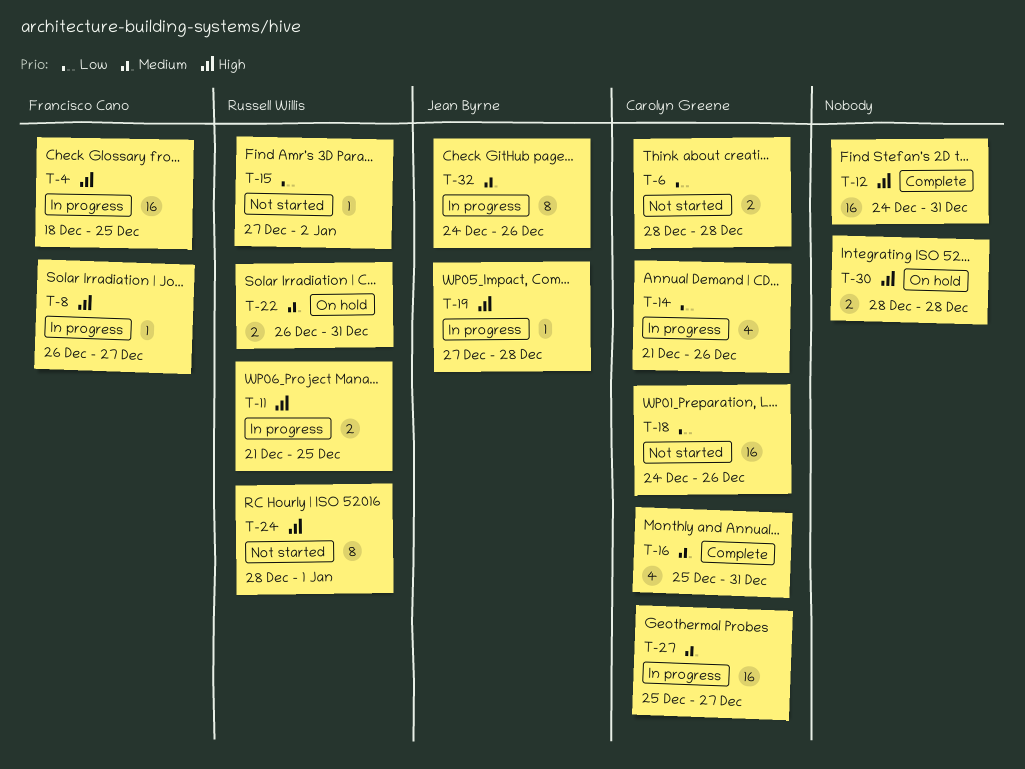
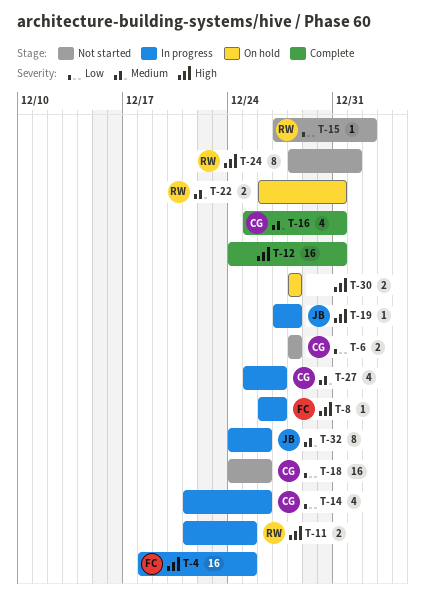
T-27, estimate: 16 -> 4

